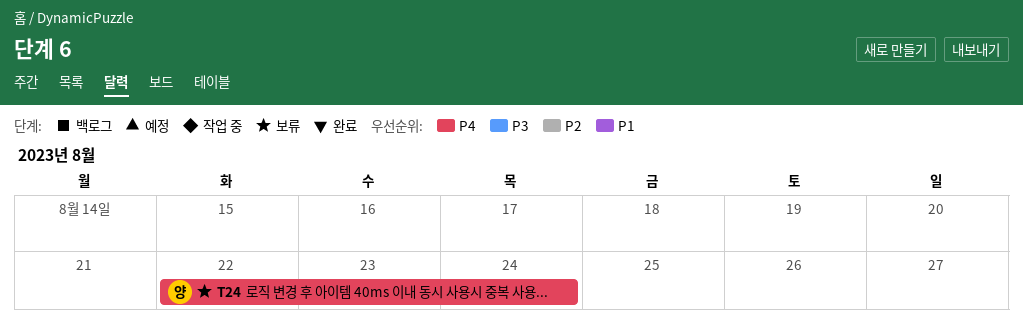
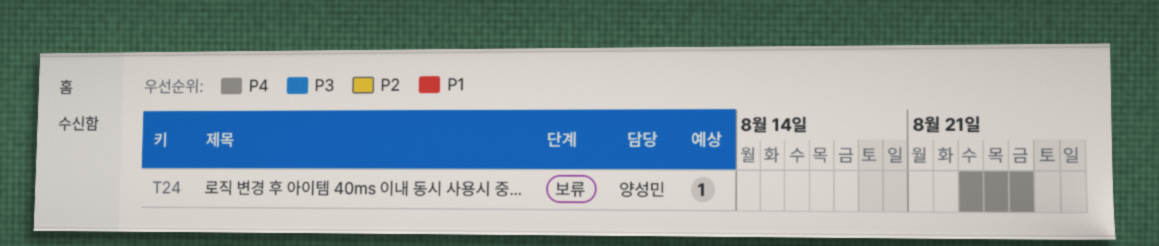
T24, start: Aug 22 -> Aug 23
T24, due: Aug 24 -> Aug 25

